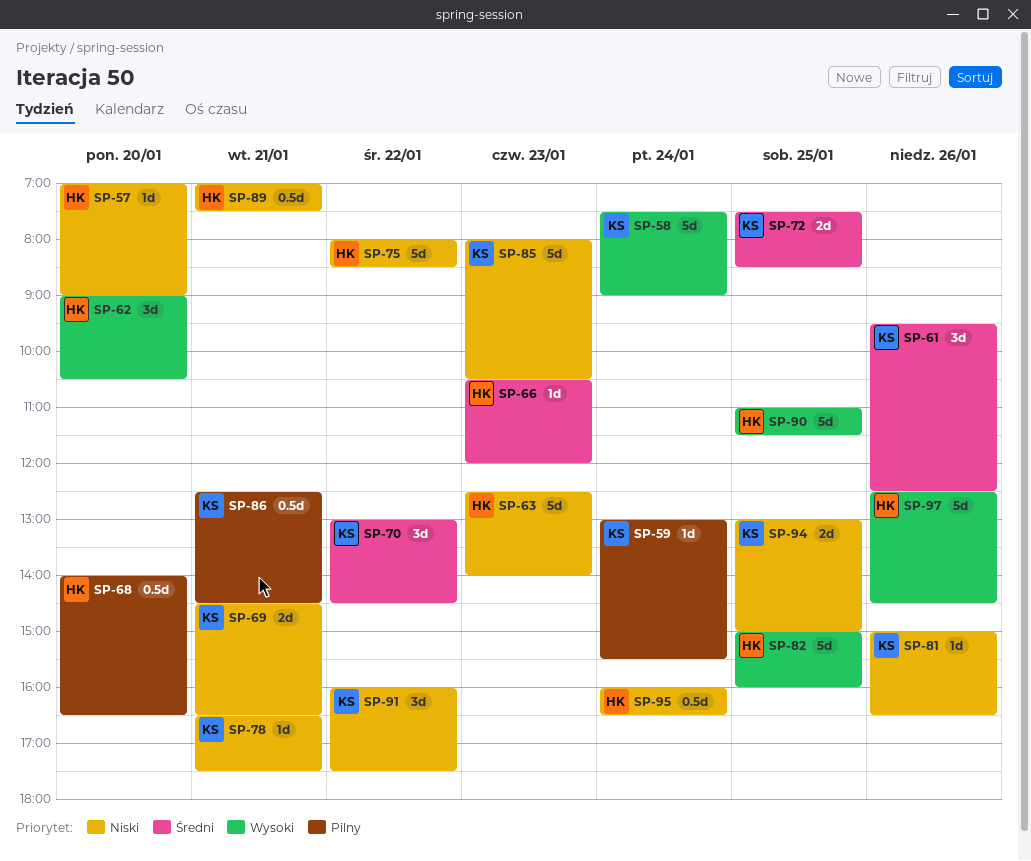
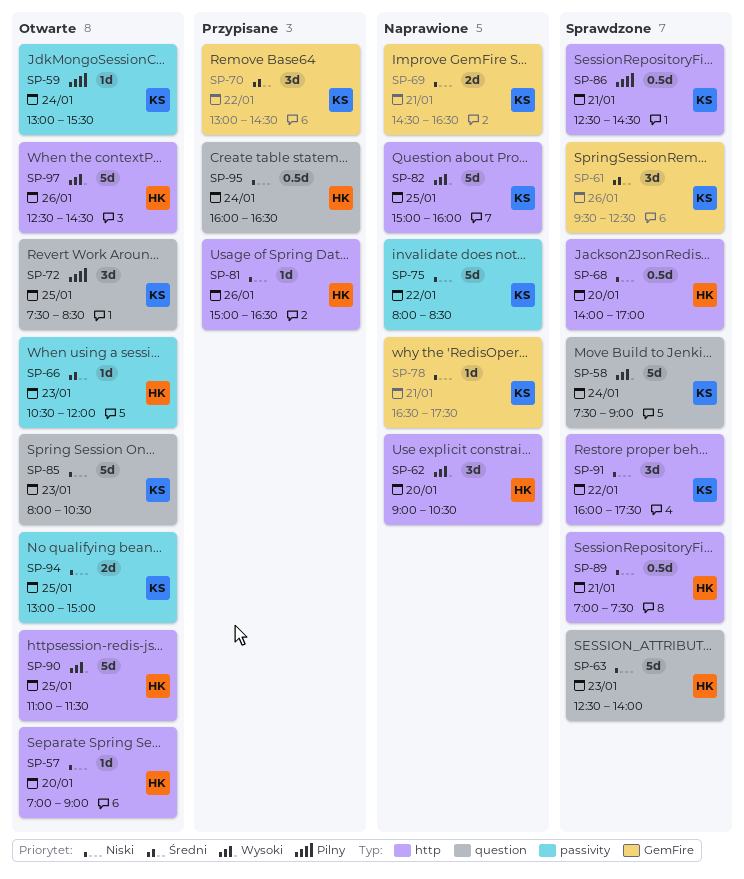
SP-68, priority: Pilny -> Niski
SP-68, ends: 16:30 -> 17:00
SP-72, priority: Średni -> Pilny
SP-72, estimate: 2d -> 3d
SP-75, owner: HK -> KS
SP-81, owner: KS -> HK
SP-82, owner: HK -> KS

